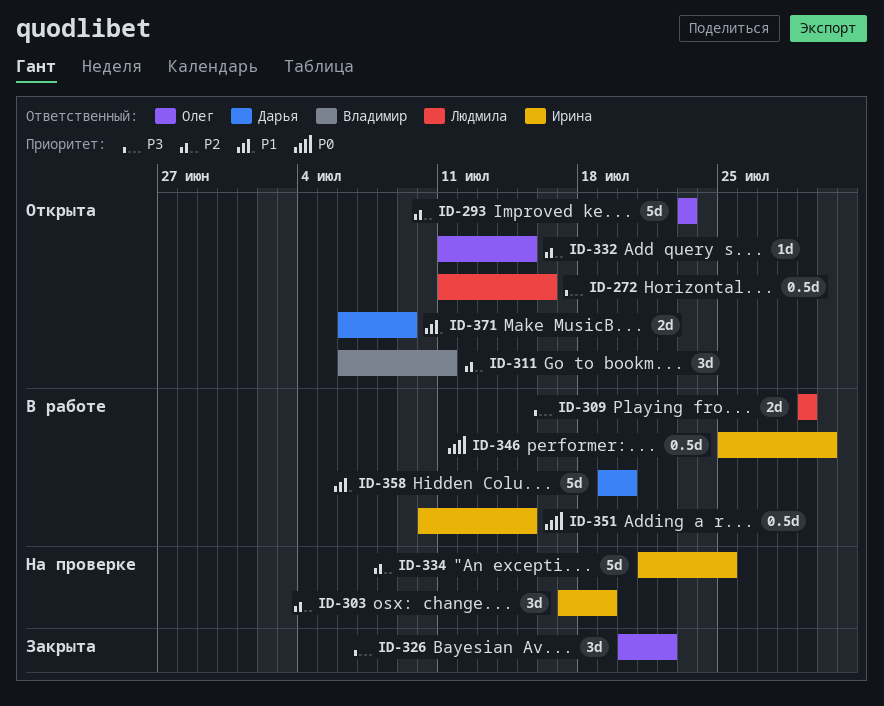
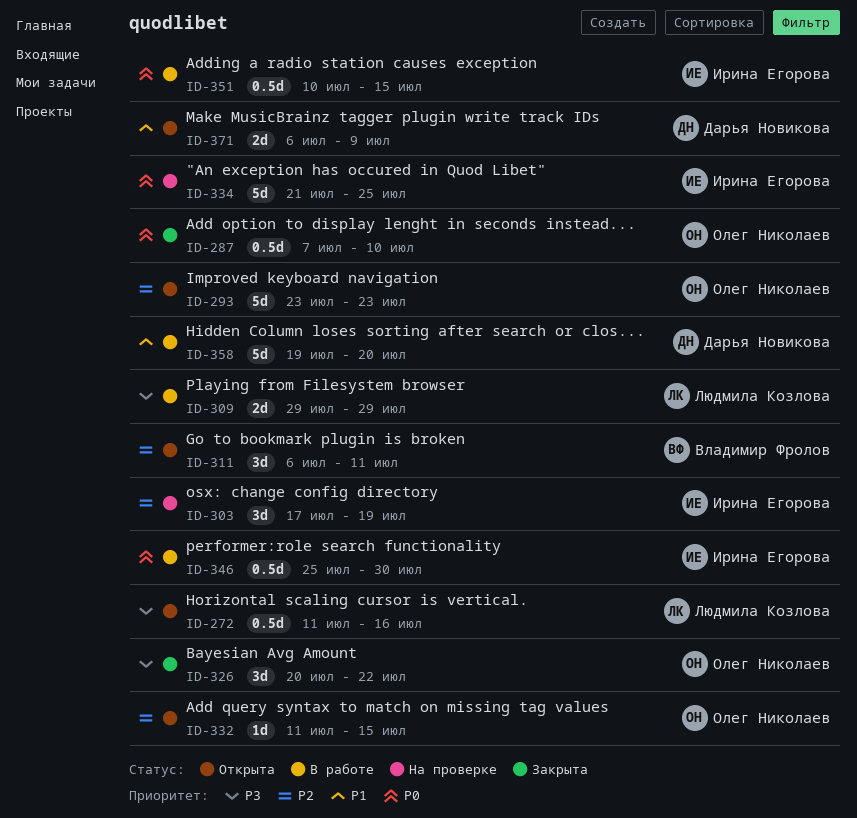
ID-287: none -> present
ID-334, priority: P2 -> P0

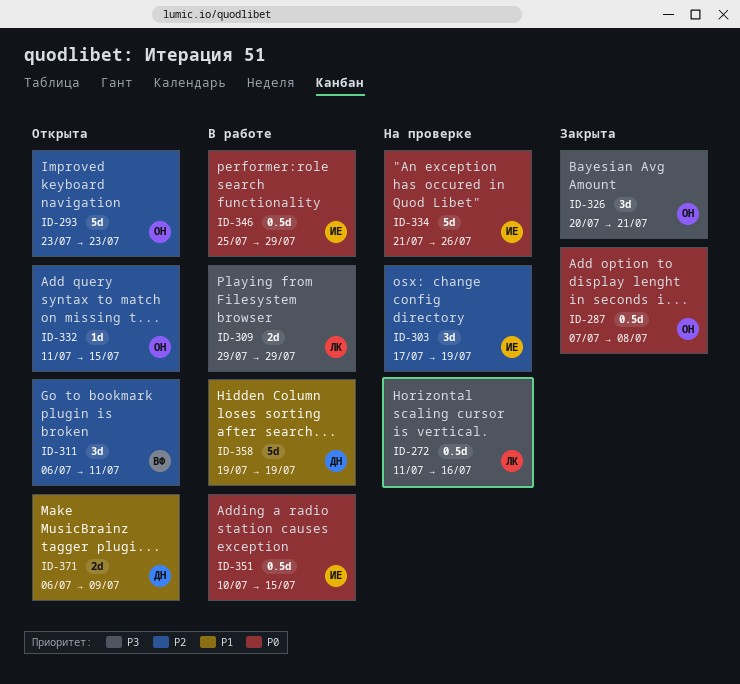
ID-272, status: Открыта -> На проверке
ID-287, due: Jul 10 -> Jul 8
ID-326, due: Jul 22 -> Jul 21
ID-334, due: Jul 25 -> Jul 26
ID-346, due: Jul 30 -> Jul 29
ID-358, due: Jul 20 -> Jul 19

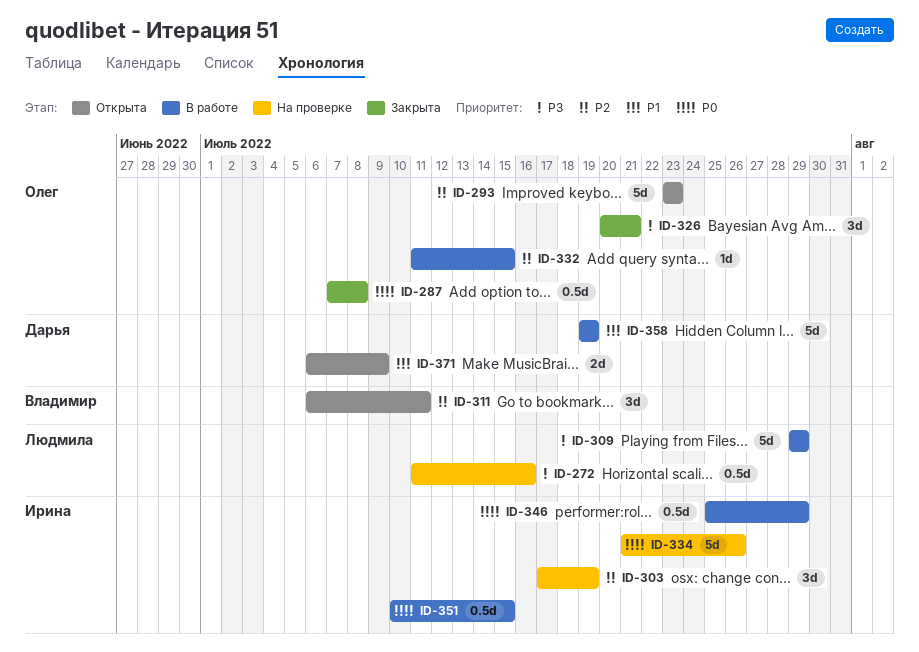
ID-309, estimate: 2d -> 5d
ID-332, status: Открыта -> В работе

